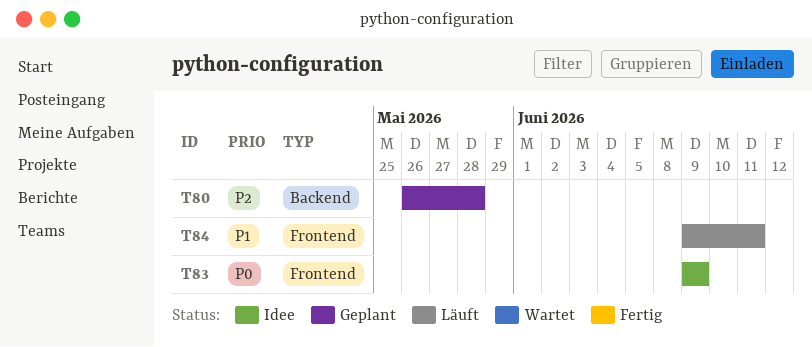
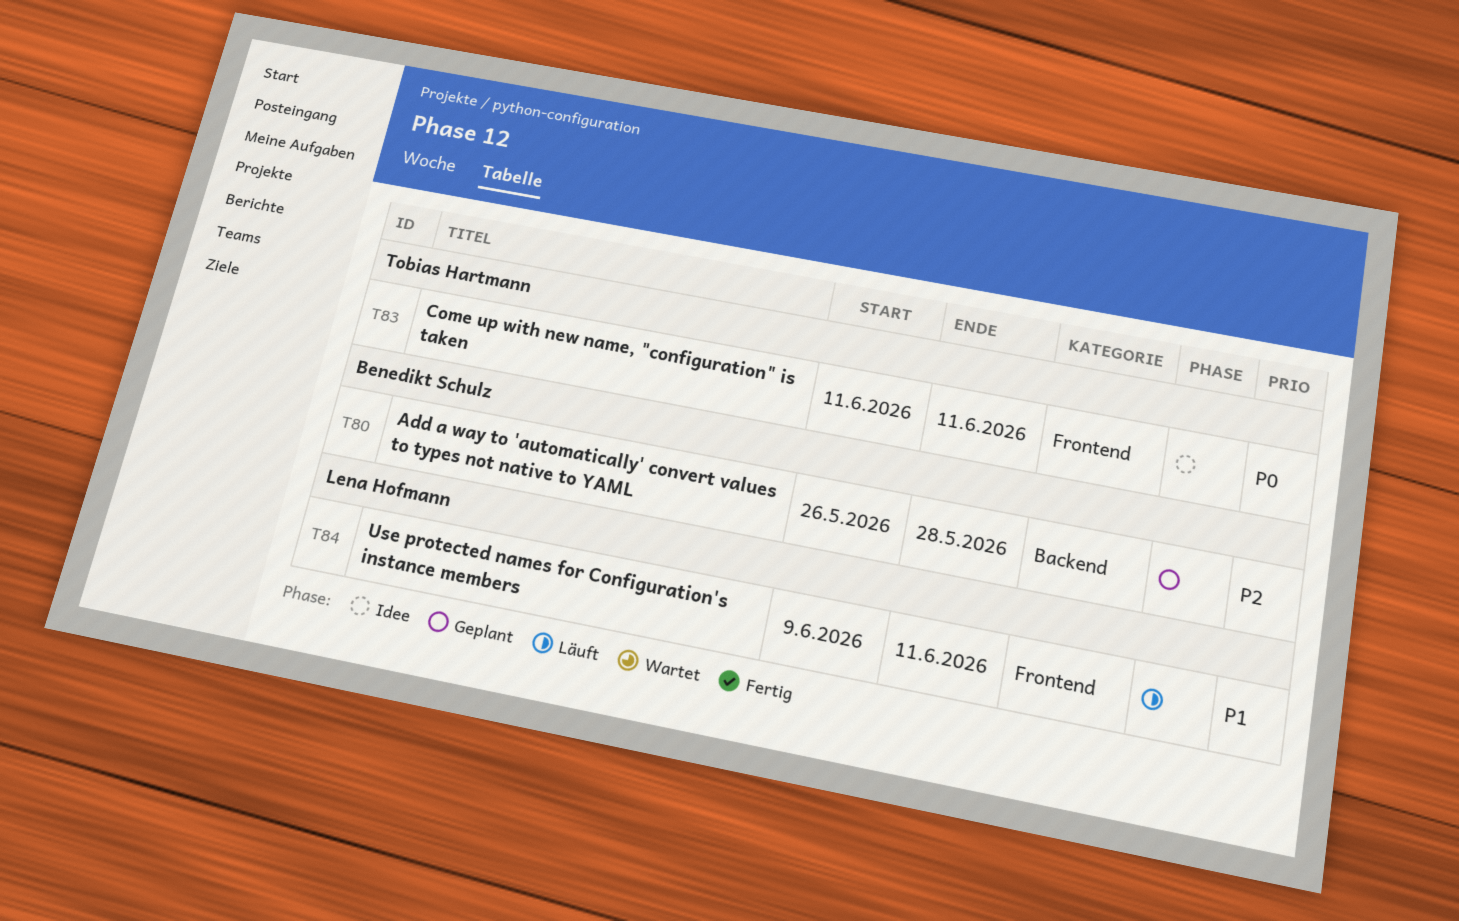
T83, start: Jun 9 -> Jun 11
T83, due: Jun 9 -> Jun 11

